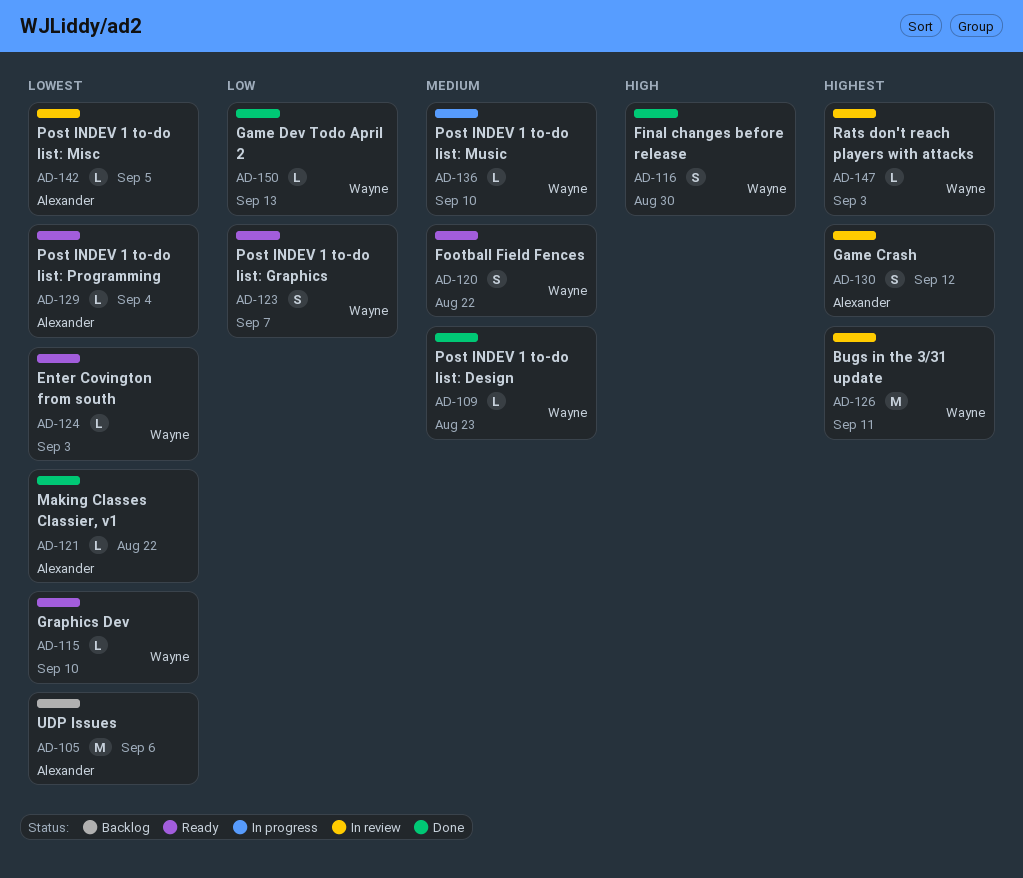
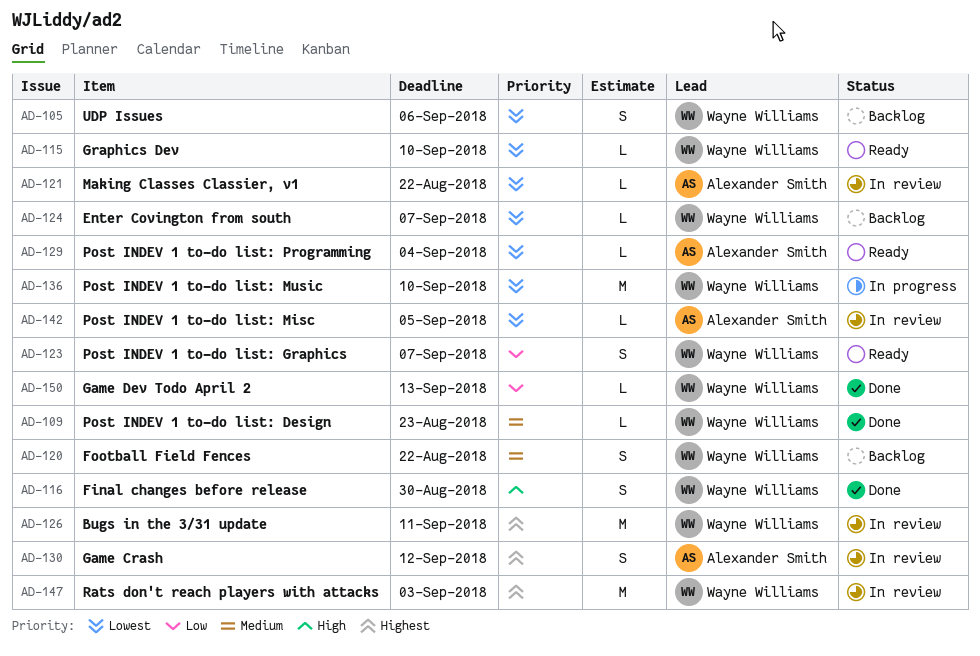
AD-105, owner: Alexander Smith -> Wayne Williams
AD-105, estimate: M -> S
AD-120, status: Ready -> Backlog
AD-121, status: Done -> In review
AD-124, status: Ready -> Backlog
AD-124, due: Sep 3 -> Sep 7
AD-136, priority: Medium -> Lowest
AD-136, estimate: L -> M
AD-147, estimate: L -> M

